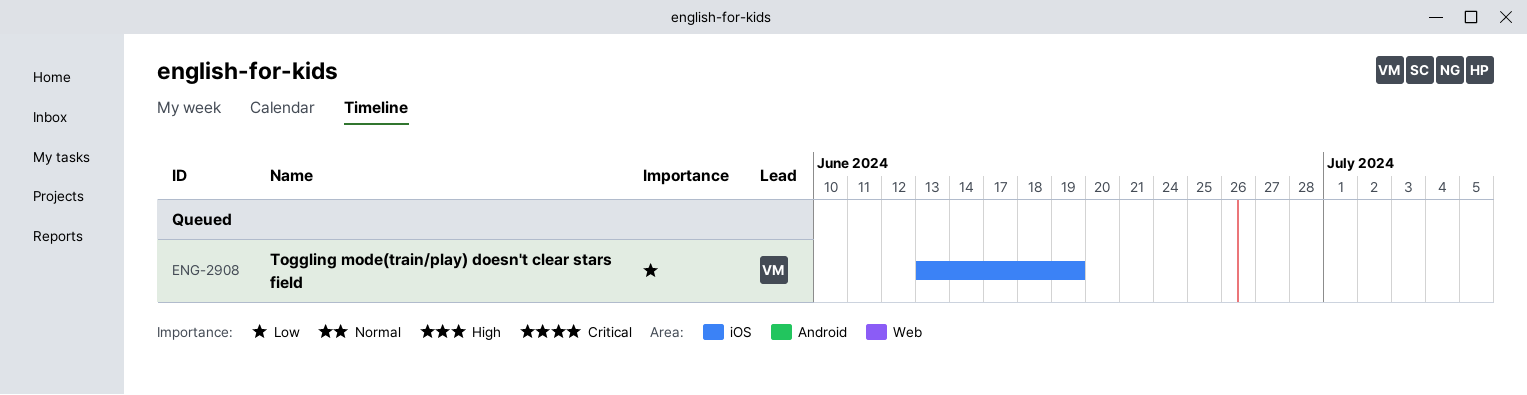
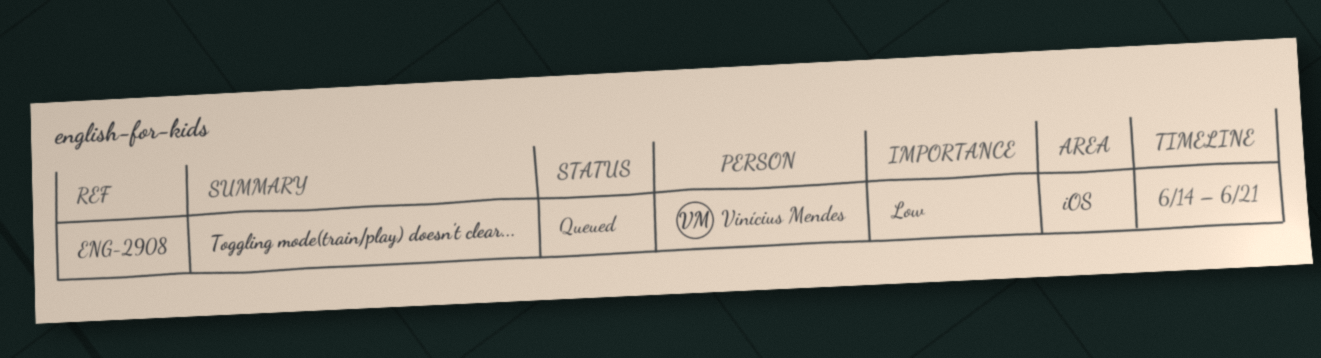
ENG-2908, start: Jun 13 -> Jun 14
ENG-2908, due: Jun 19 -> Jun 21

